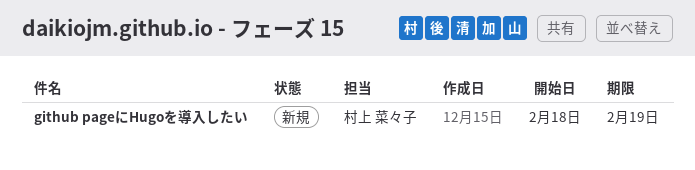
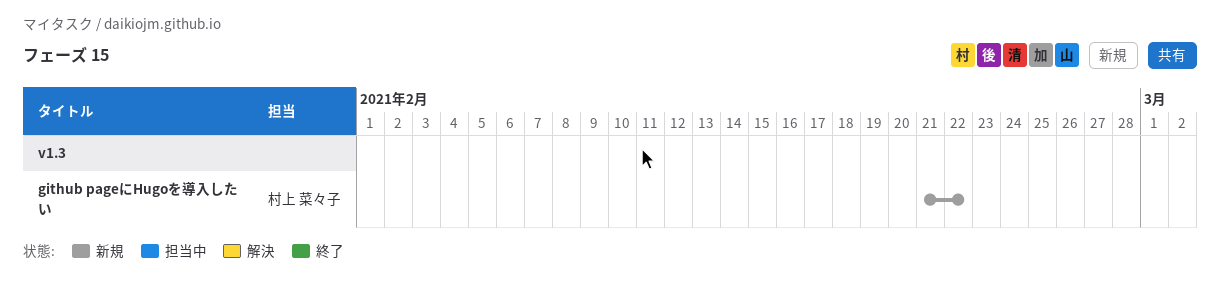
github pageにHugoを導入したい, start: Feb 18 -> Feb 21
github pageにHugoを導入したい, due: Feb 19 -> Feb 22

